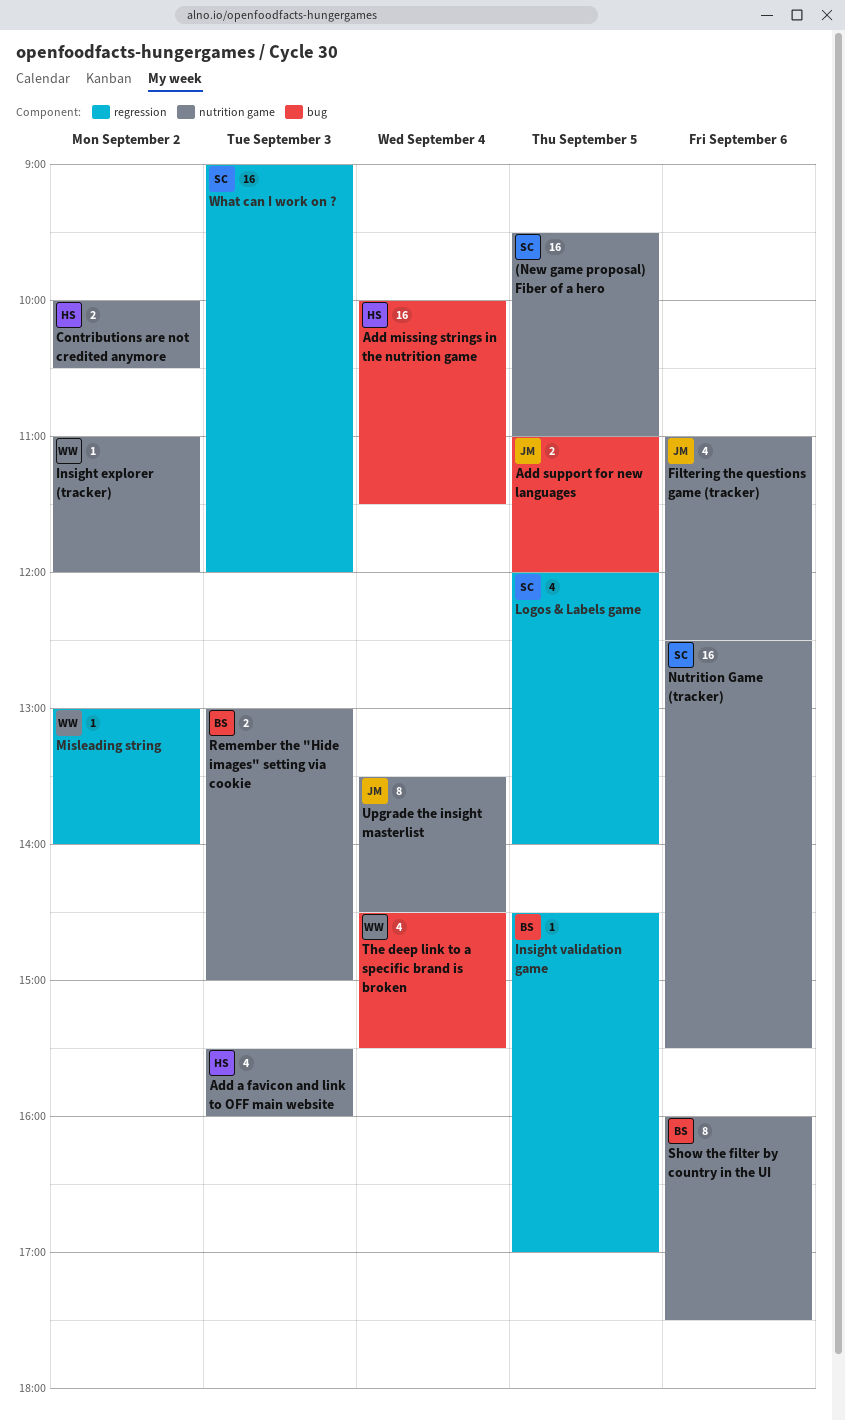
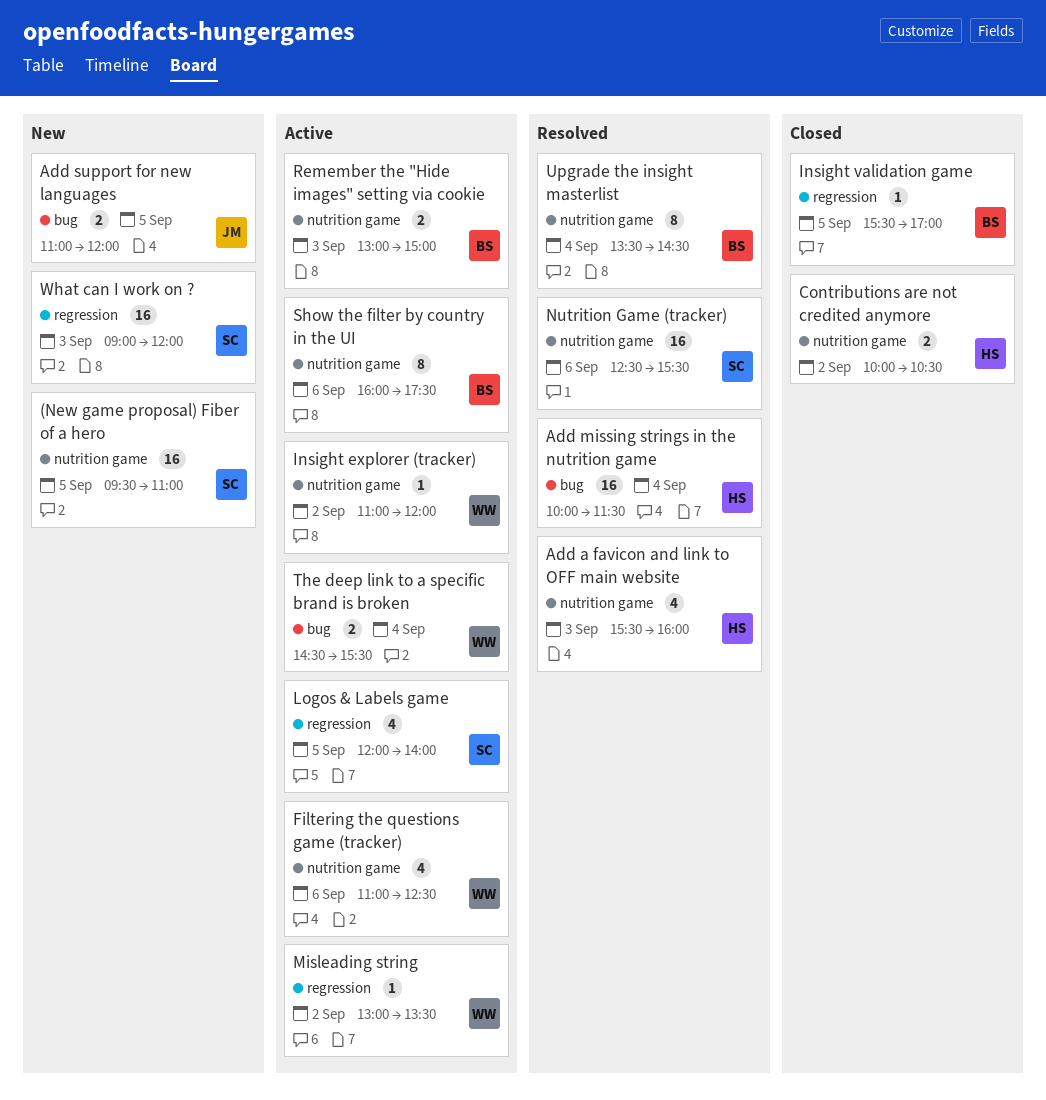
Filtering the questions game (tracker), owner: JM -> WW
Insight validation game, begins: 14:30 -> 15:30
Misleading string, ends: 14:00 -> 13:30
The deep link to a specific brand is broken, estimate: 4 -> 2
Upgrade the insight masterlist, owner: JM -> BS

